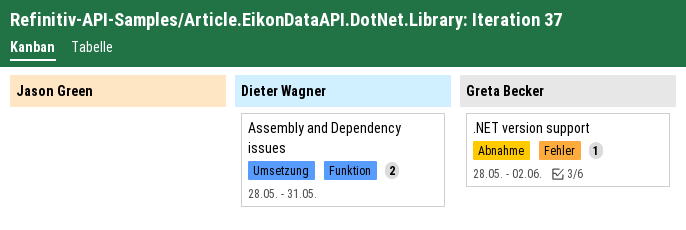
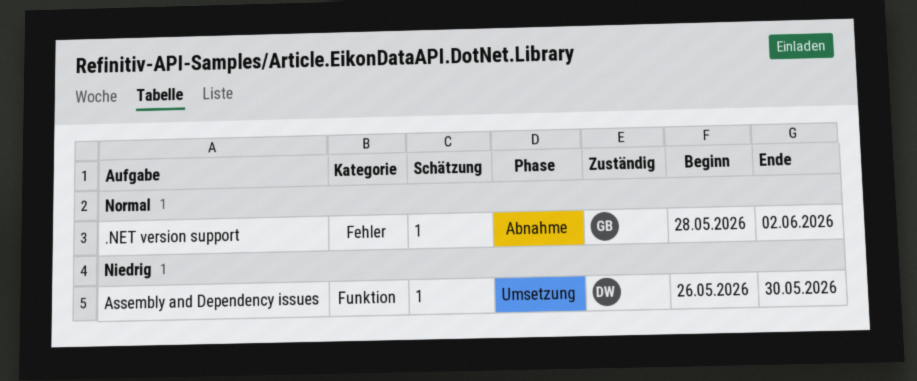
Assembly and Dependency issues, estimate: 2 -> 1
Assembly and Dependency issues, start: May 28 -> May 26
Assembly and Dependency issues, due: May 31 -> May 30

